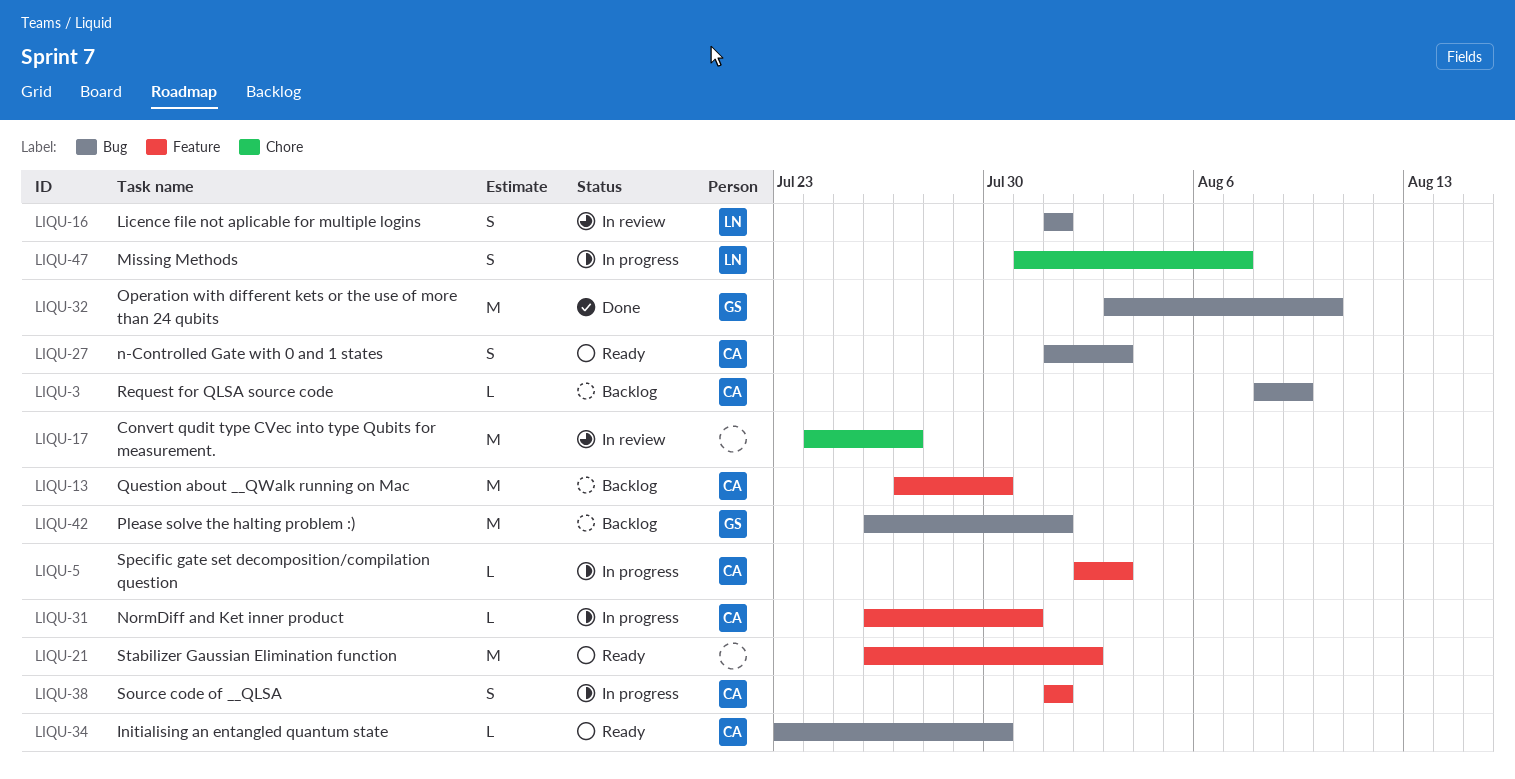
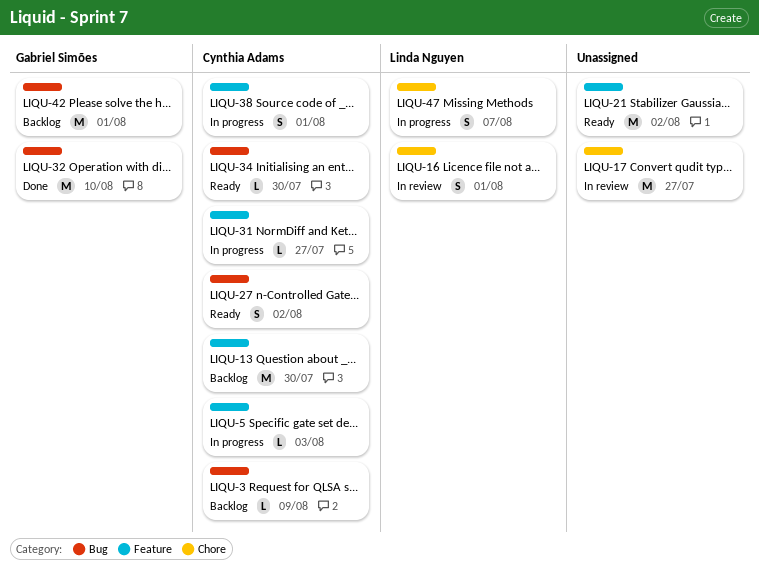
LIQU-16, label: Bug -> Chore
LIQU-27, due: Aug 3 -> Aug 2
LIQU-31, due: Jul 31 -> Jul 27

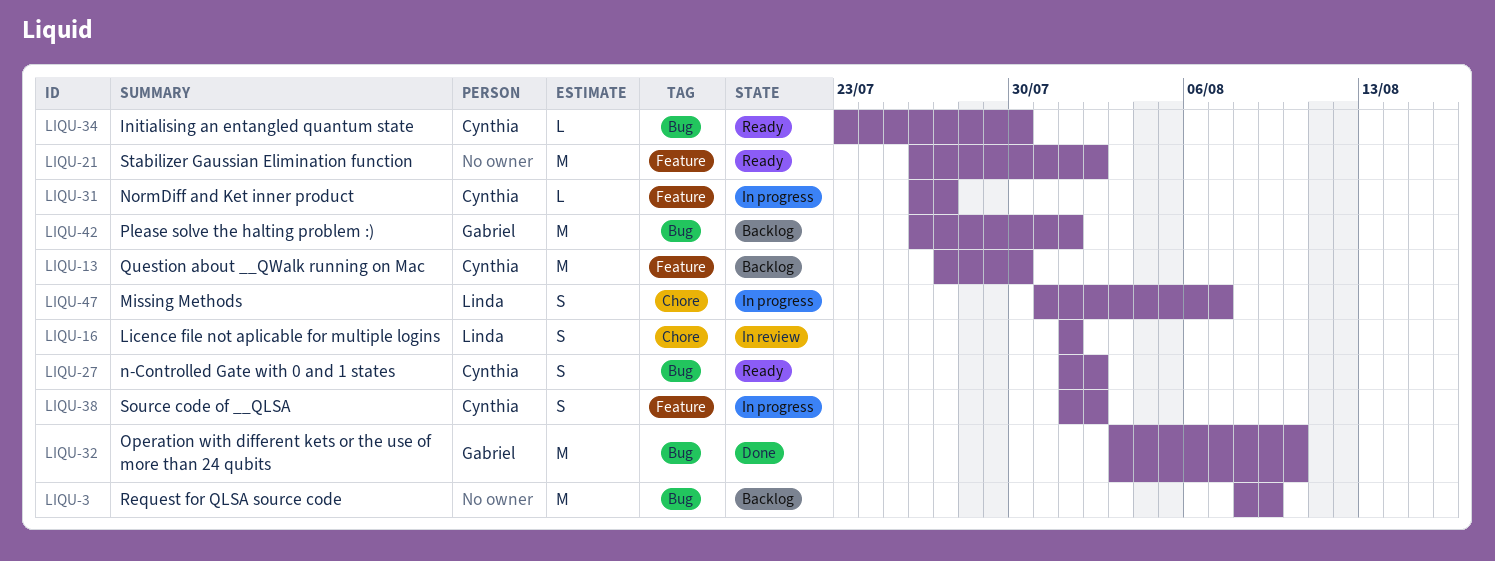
LIQU-3, owner: Cynthia Adams -> none
LIQU-3, estimate: L -> M
LIQU-5: present -> none
LIQU-17: present -> none
LIQU-38, due: Aug 1 -> Aug 2

